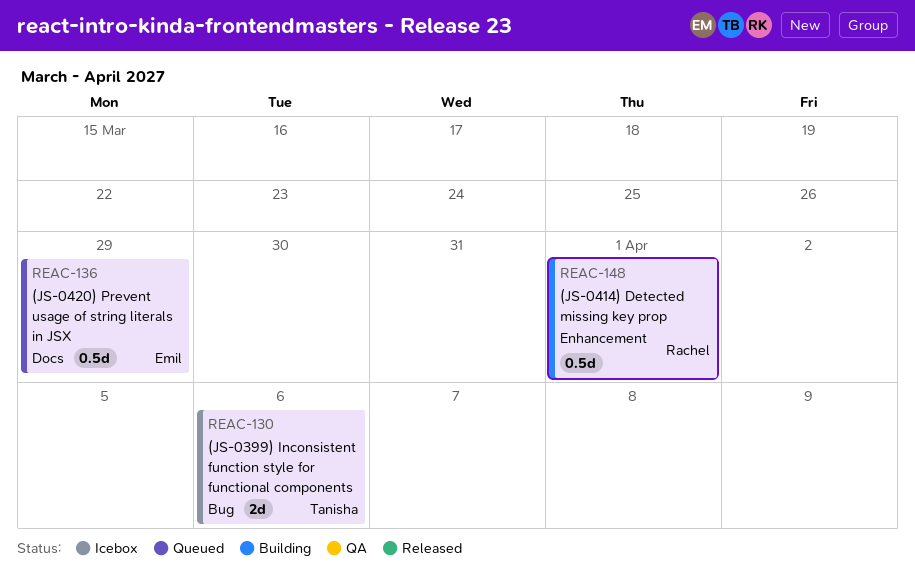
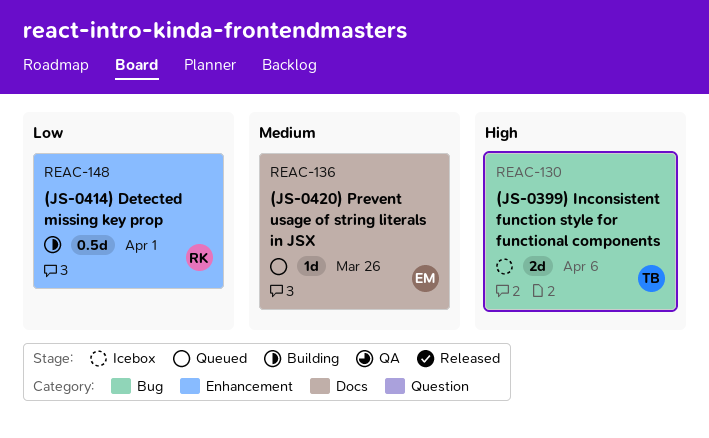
REAC-136, estimate: 0.5d -> 1d
REAC-136, due: Mar 29 -> Mar 26

